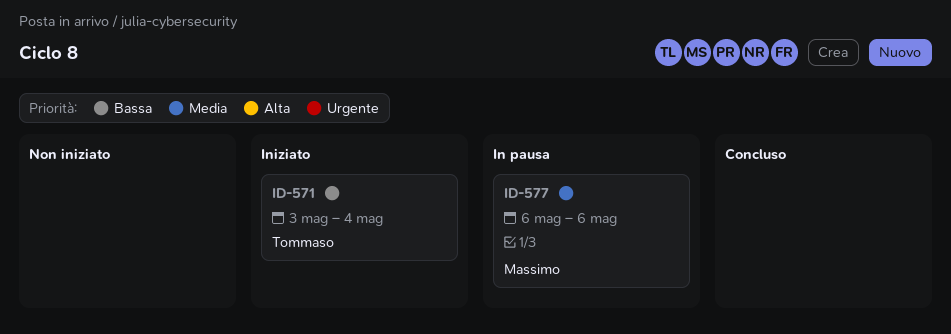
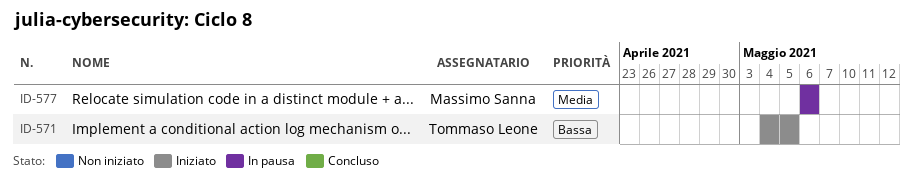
ID-571, start: May 3 -> May 4
ID-571, due: May 4 -> May 5

